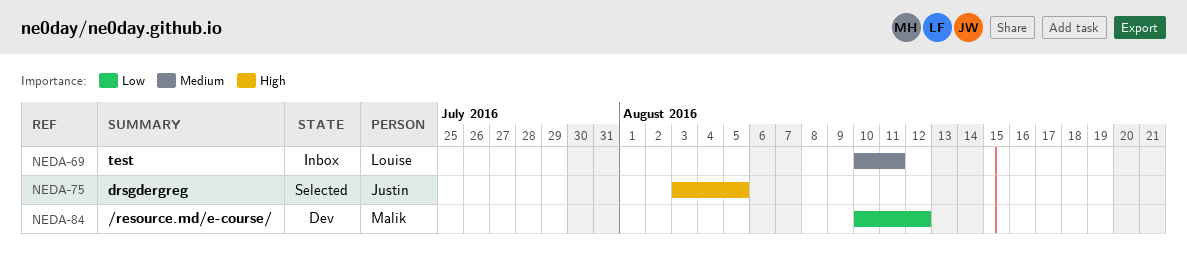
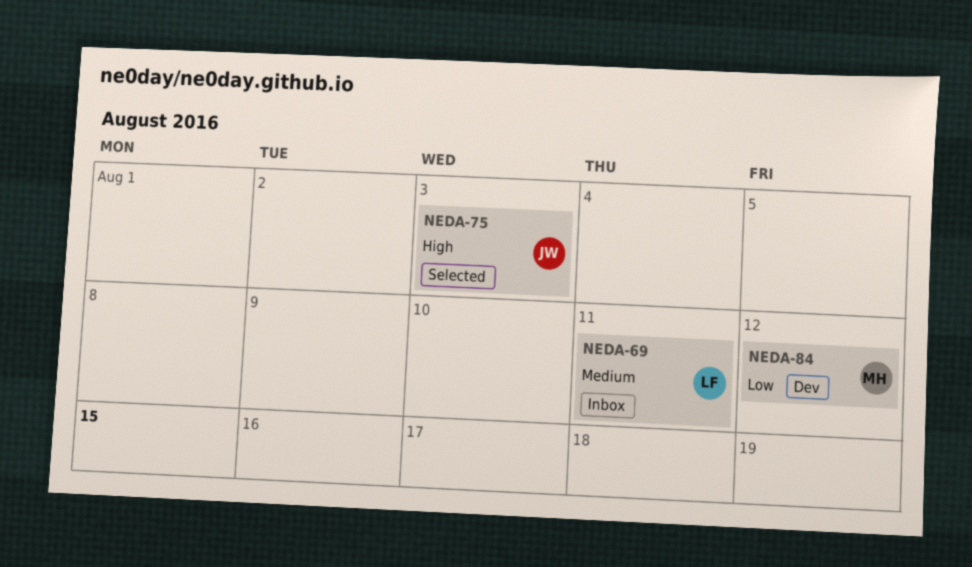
NEDA-75, due: Aug 5 -> Aug 3

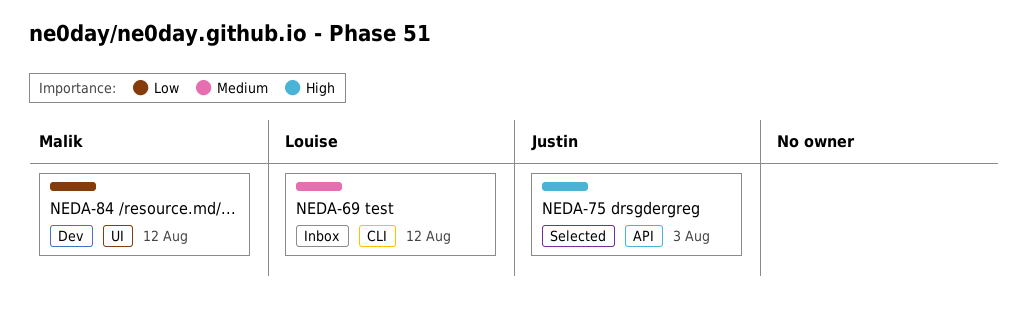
NEDA-69, due: Aug 11 -> Aug 12

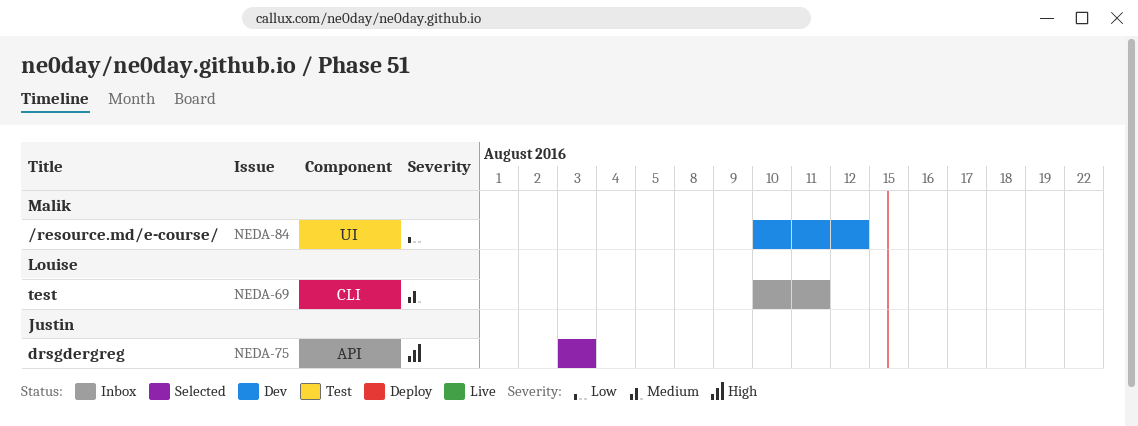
NEDA-69, due: Aug 12 -> Aug 11

